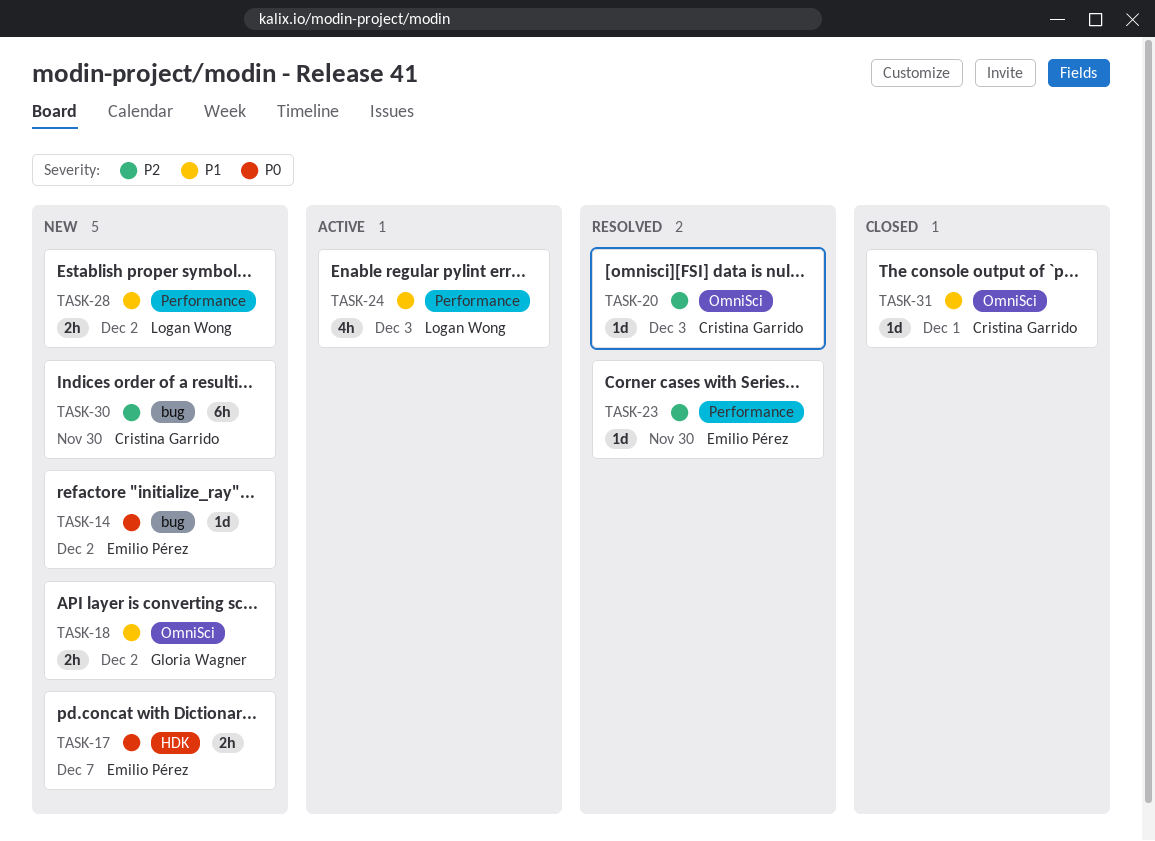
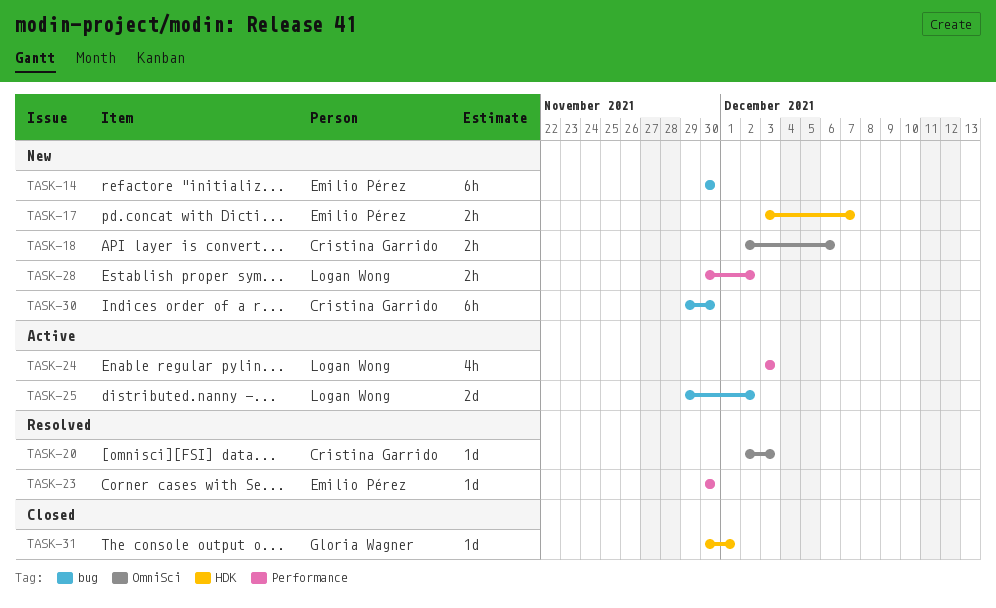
TASK-14, estimate: 1d -> 6h
TASK-14, due: Dec 2 -> Nov 30
TASK-18, owner: Gloria Wagner -> Cristina Garrido
TASK-18, due: Dec 2 -> Dec 6
TASK-25: none -> present
TASK-31, owner: Cristina Garrido -> Gloria Wagner
TASK-31, label: OmniSci -> HDK

